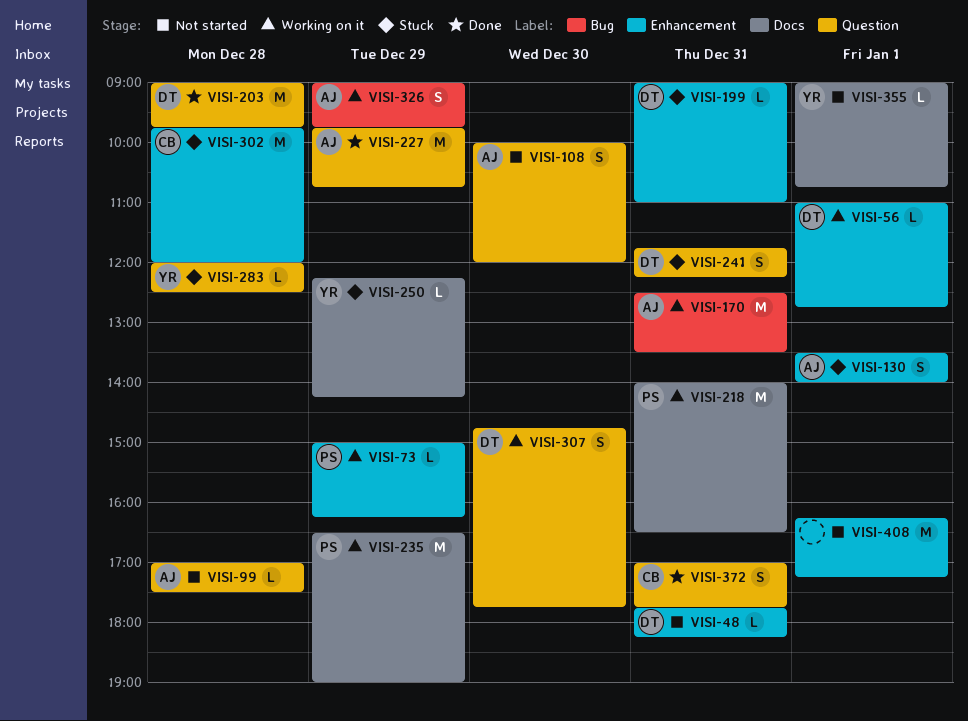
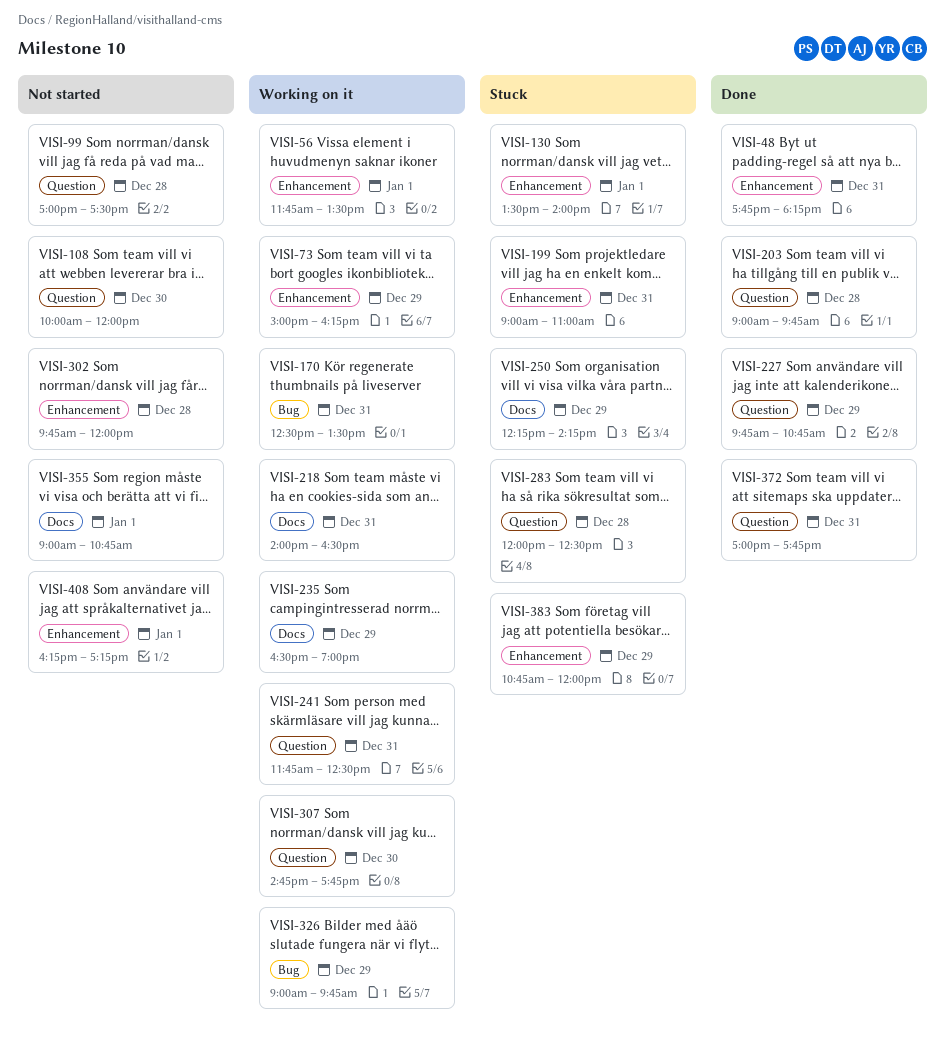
VISI-48, status: Not started -> Done
VISI-56, begins: 11:00 -> 11:45
VISI-56, ends: 12:45 -> 13:30
VISI-241, status: Stuck -> Working on it
VISI-241, ends: 12:15 -> 12:30
VISI-302, status: Stuck -> Not started
VISI-383: none -> present

